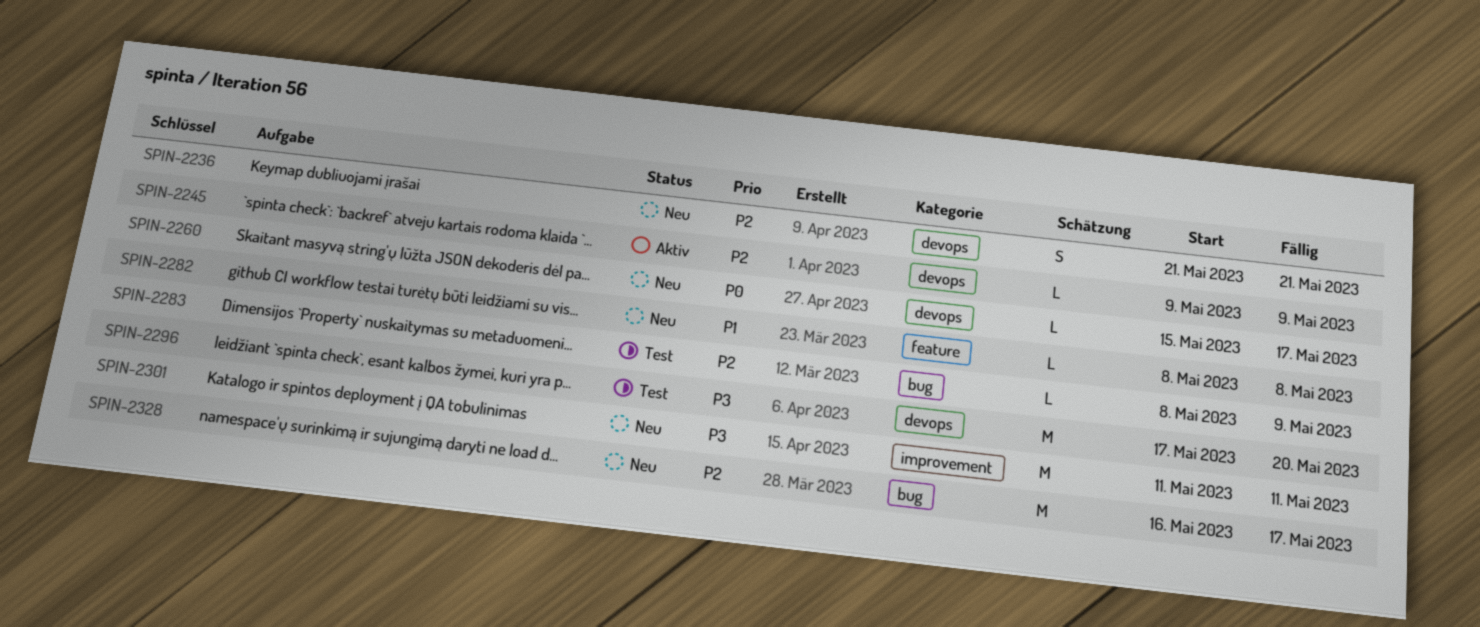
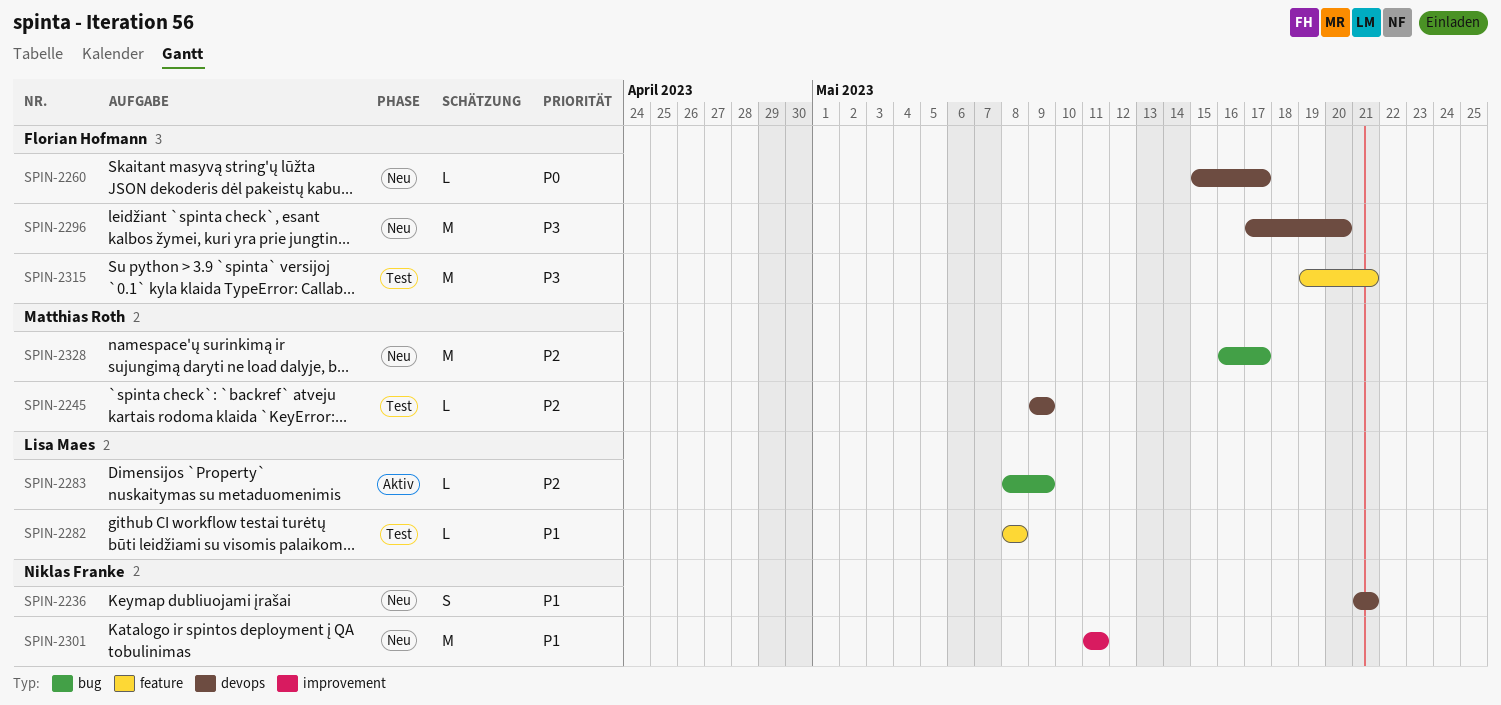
SPIN-2236, priority: P2 -> P1
SPIN-2245, status: Aktiv -> Test
SPIN-2282, status: Neu -> Test
SPIN-2283, status: Test -> Aktiv
SPIN-2296, status: Test -> Neu
SPIN-2301, priority: P3 -> P1
SPIN-2315: none -> present

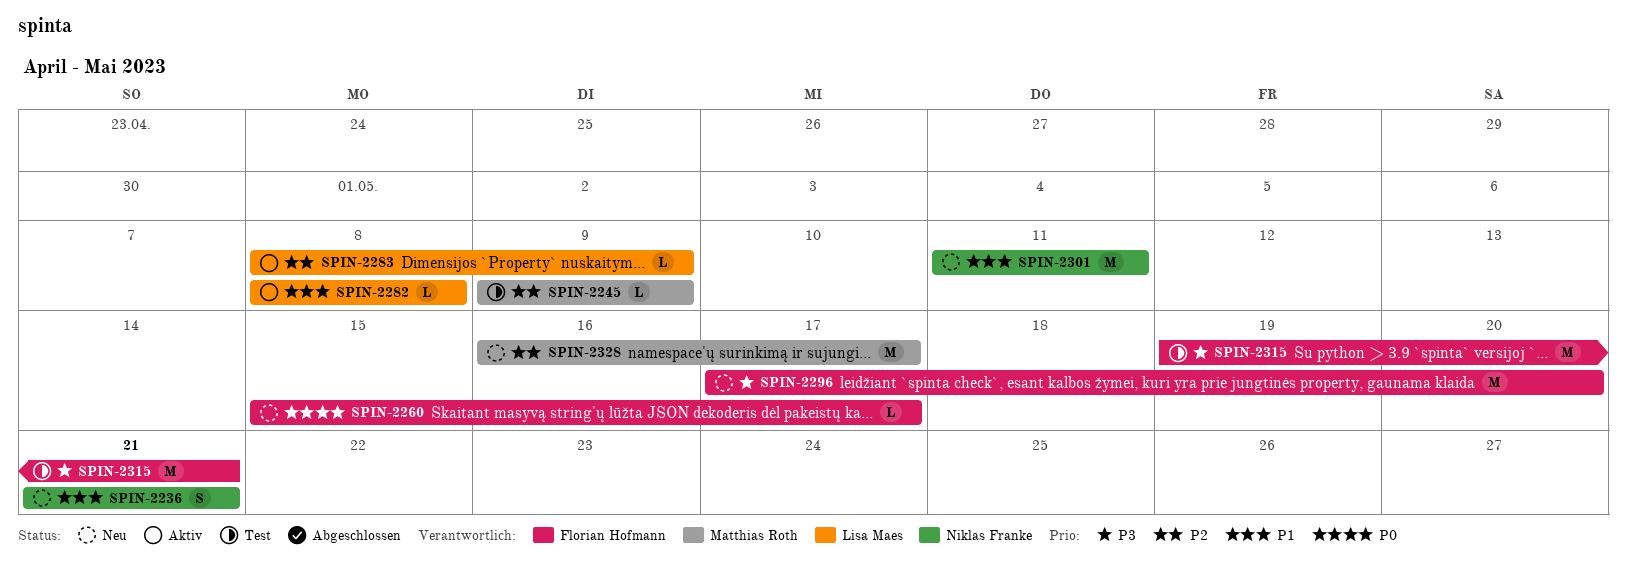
SPIN-2282, status: Test -> Aktiv

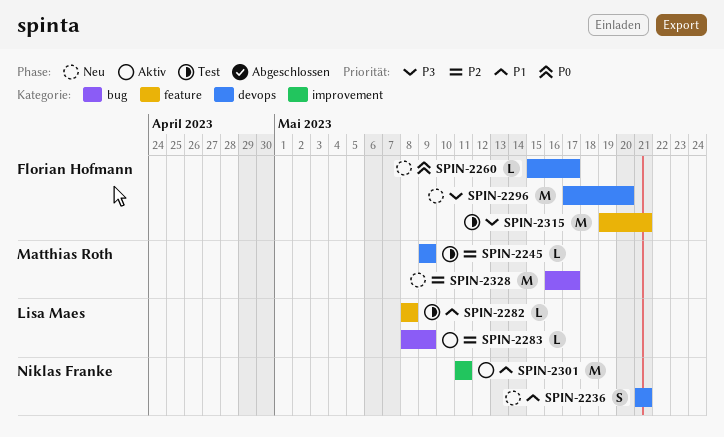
SPIN-2282, status: Aktiv -> Test
SPIN-2301, status: Neu -> Aktiv

